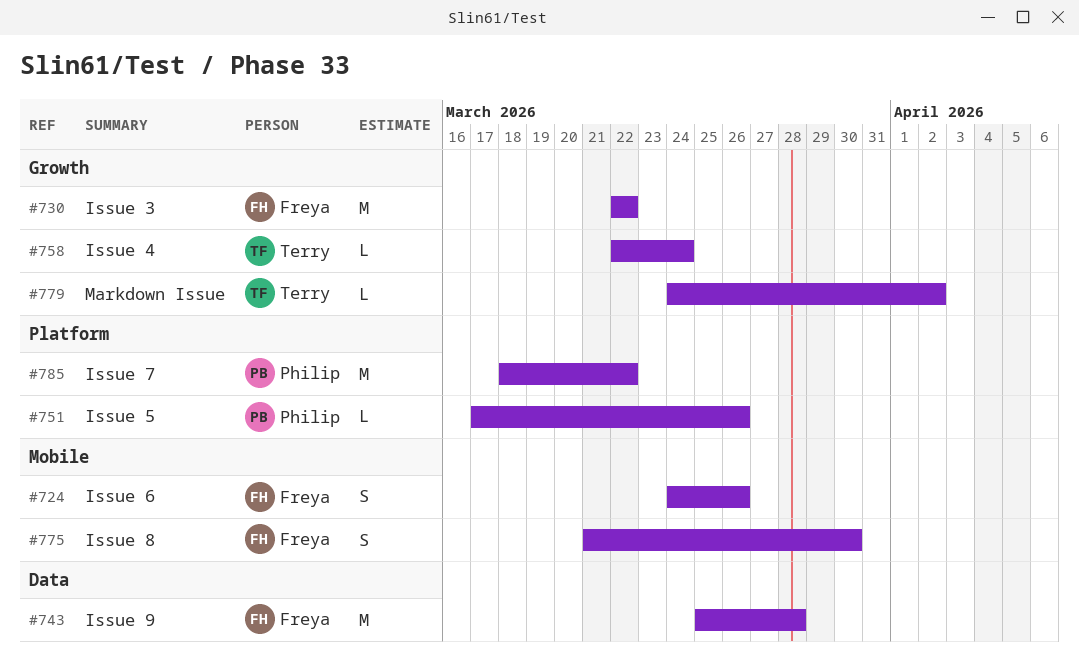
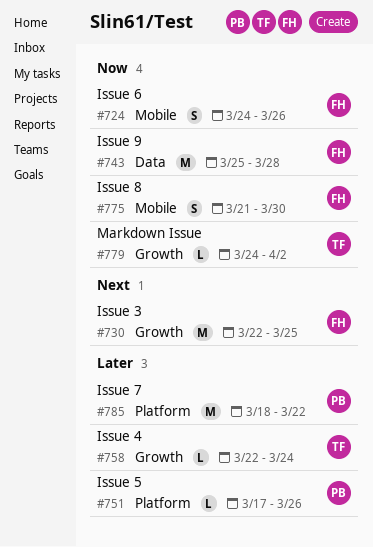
#730, due: Mar 22 -> Mar 25

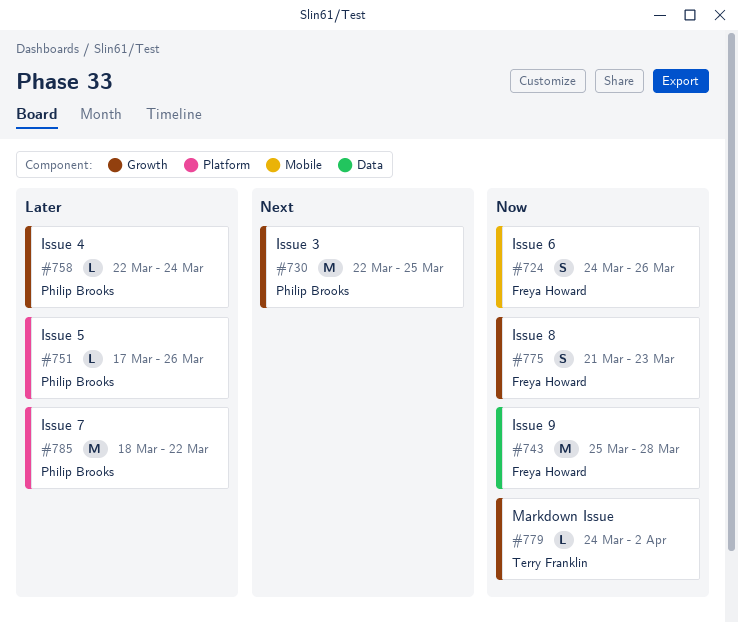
#730, owner: Freya Howard -> Philip Brooks
#758, owner: Terry Franklin -> Philip Brooks
#775, label: Mobile -> Growth
#775, due: Mar 30 -> Mar 23

